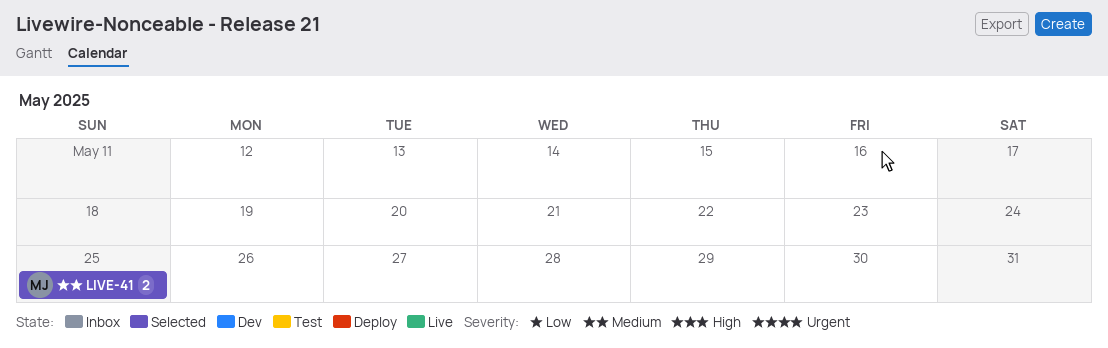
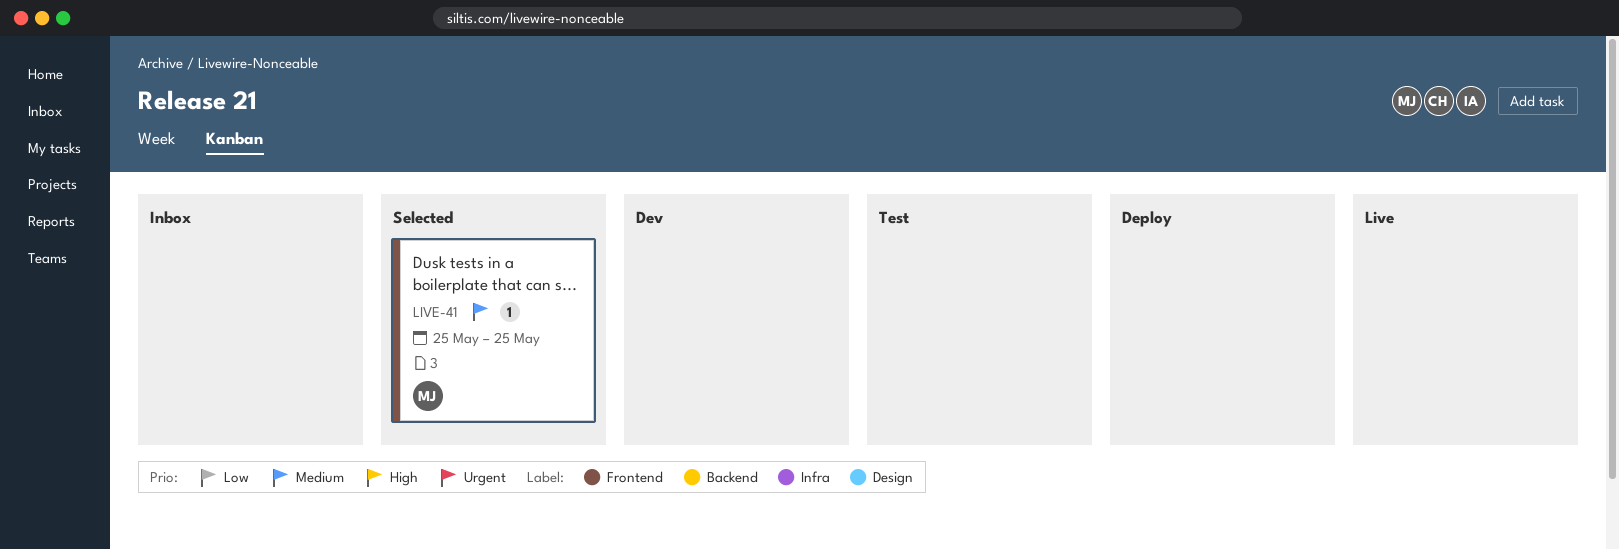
LIVE-41, estimate: 2 -> 1

